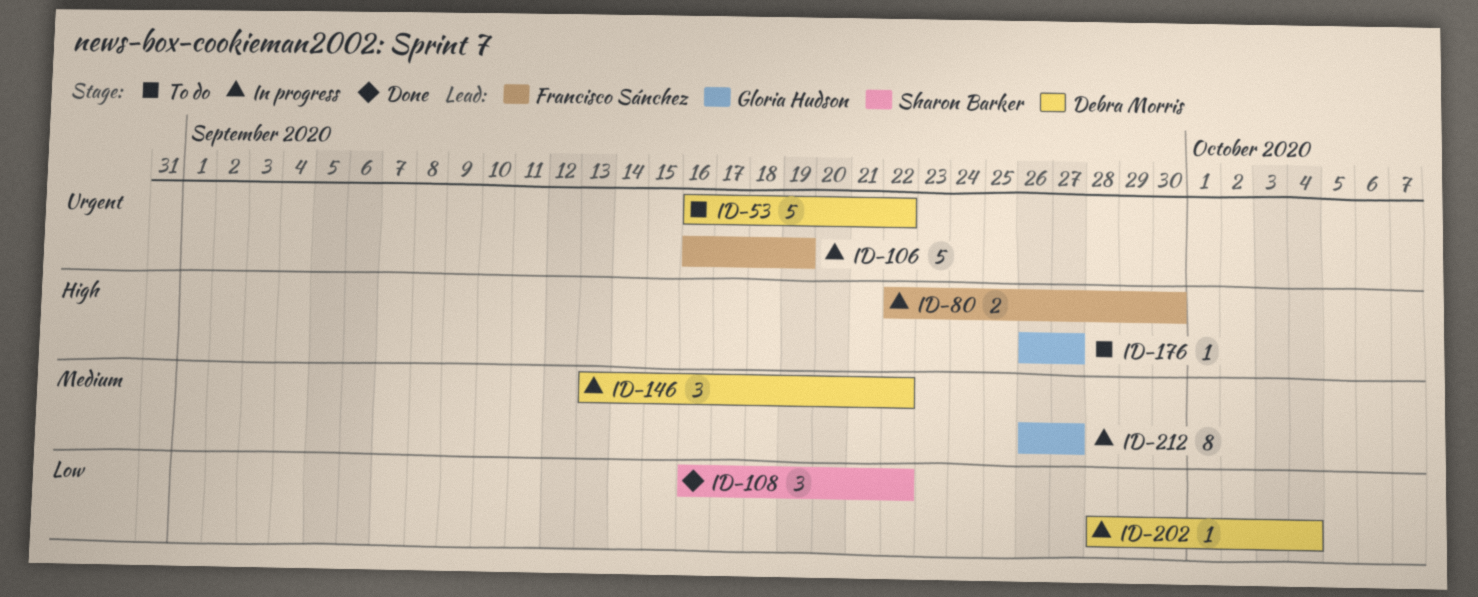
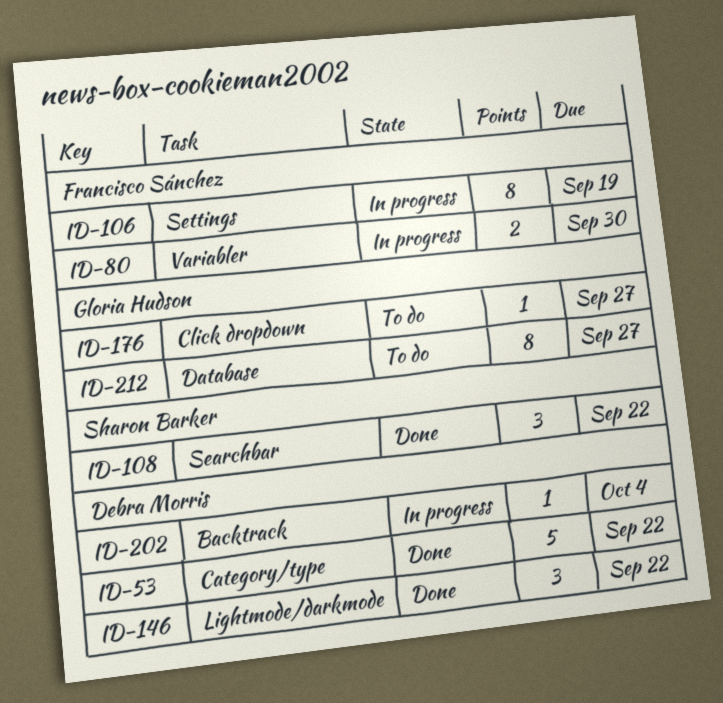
ID-53, status: To do -> Done
ID-106, estimate: 5 -> 8
ID-146, status: In progress -> Done
ID-212, status: In progress -> To do

